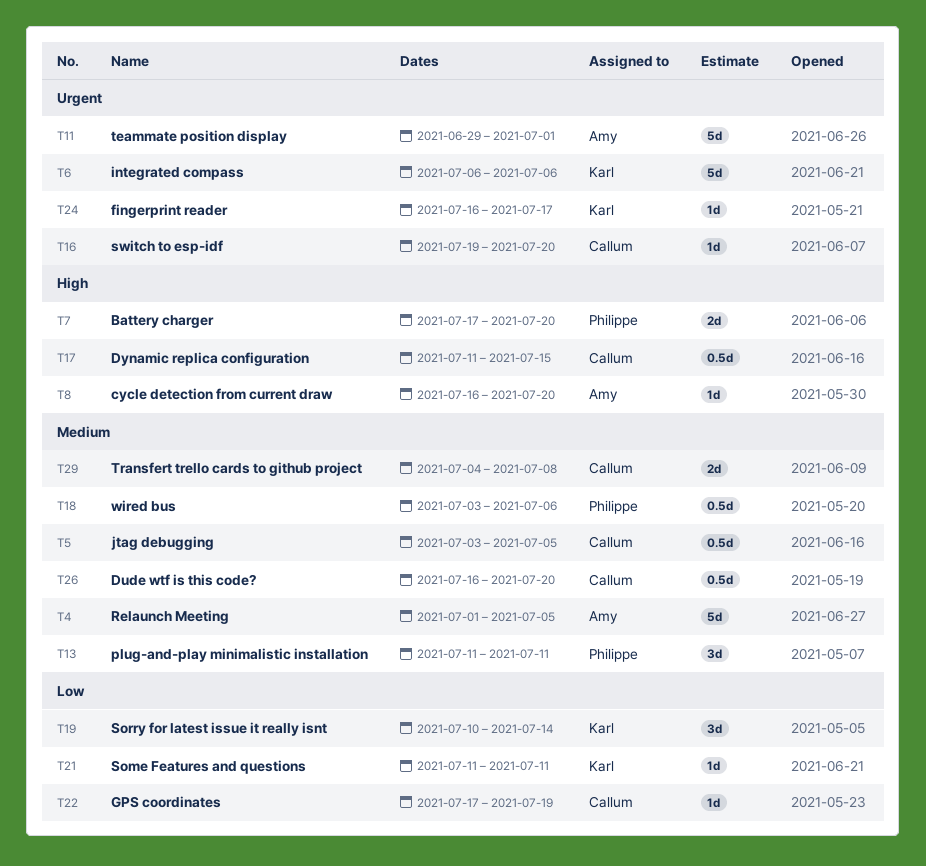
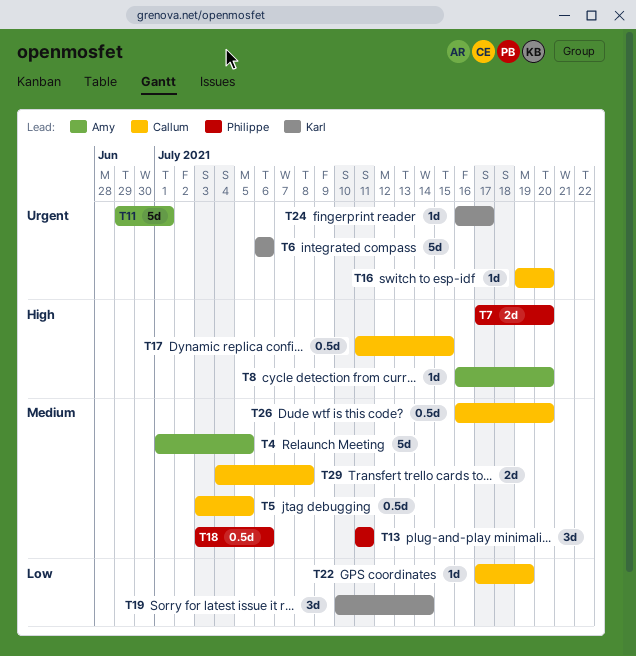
T21: present -> none

